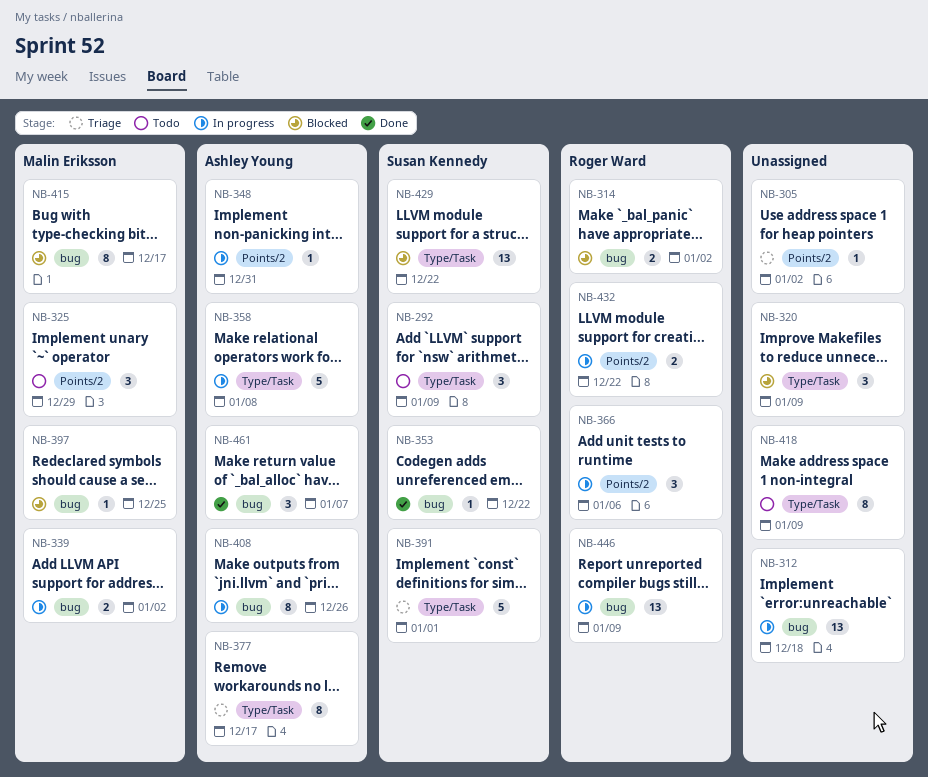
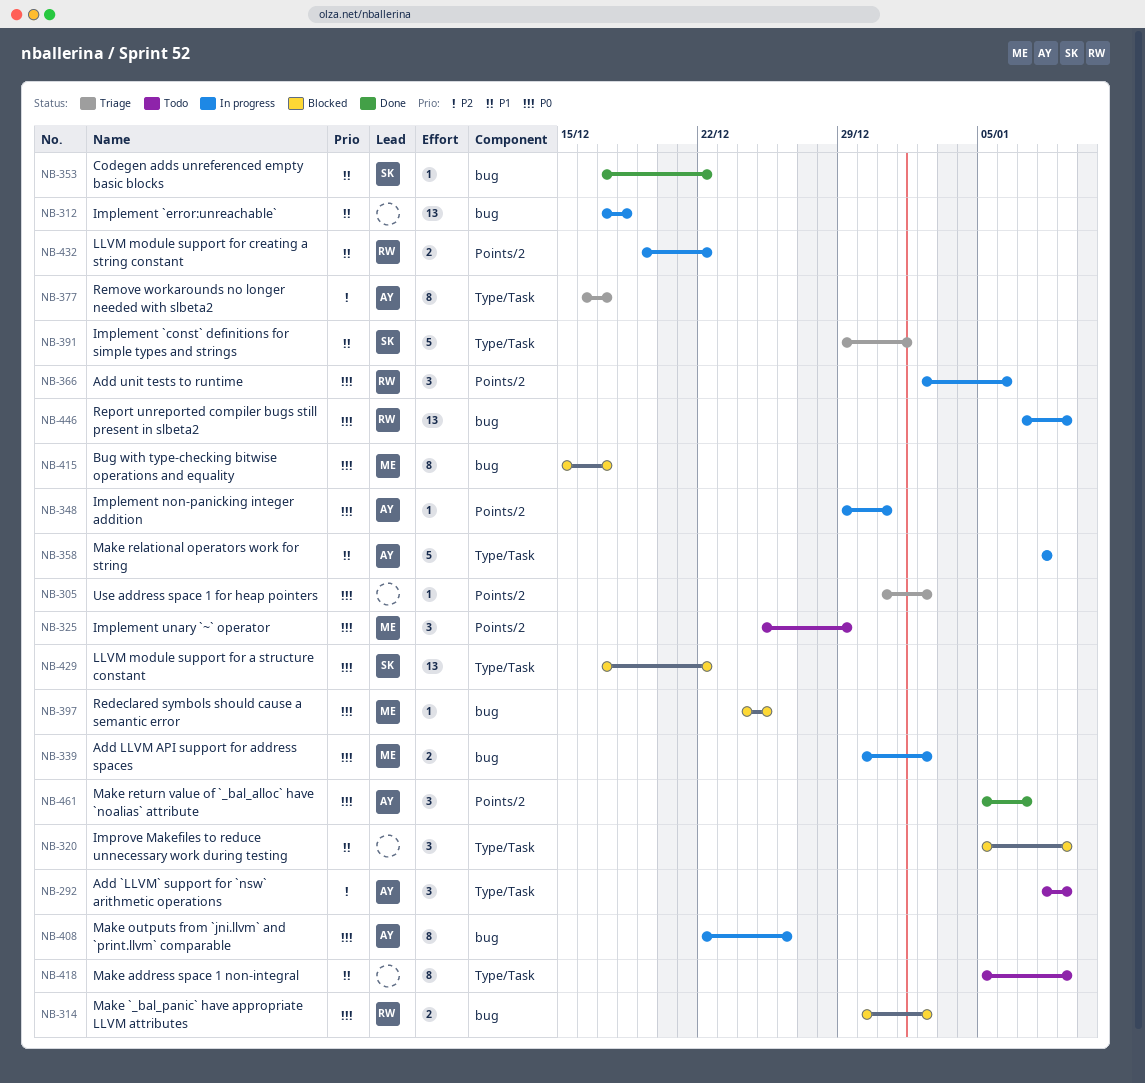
NB-292, owner: Susan Kennedy -> Ashley Young
NB-461, label: bug -> Points/2

